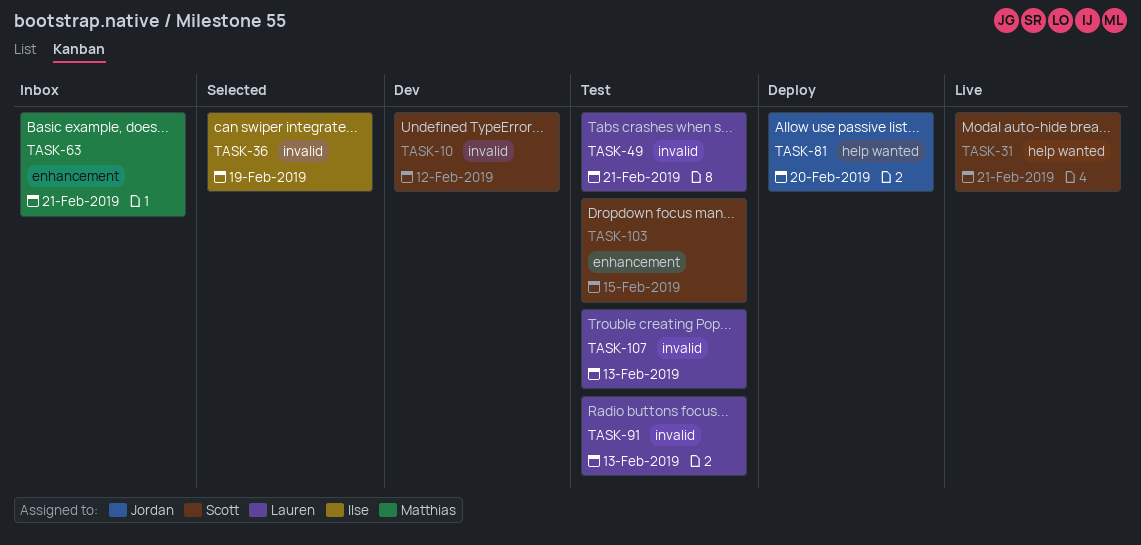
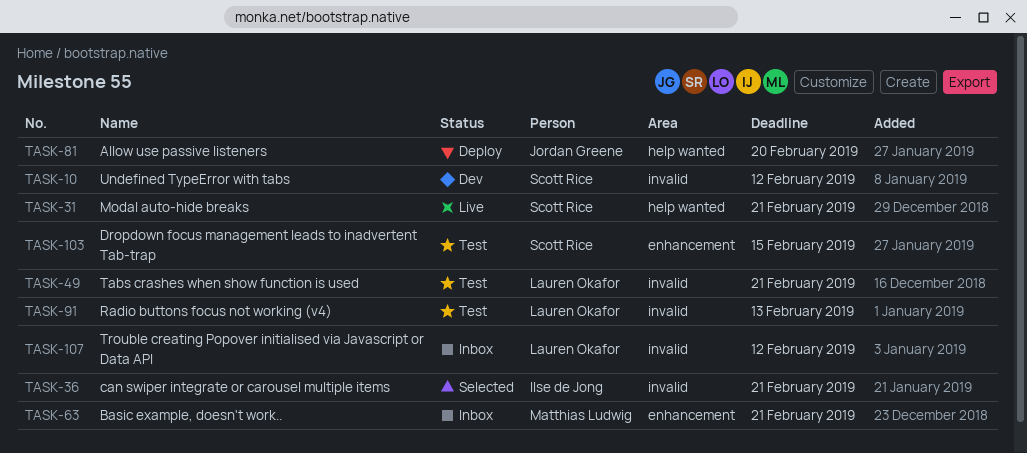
TASK-36, due: Feb 19 -> Feb 21
TASK-107, status: Test -> Inbox
TASK-107, due: Feb 13 -> Feb 12

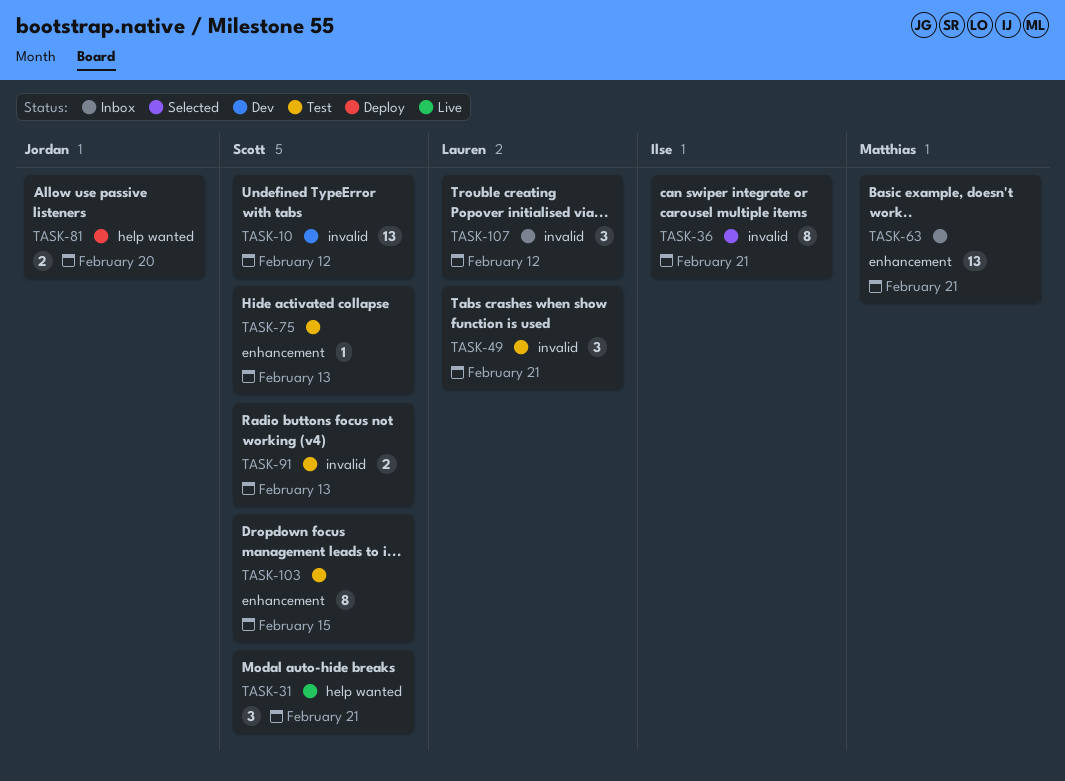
TASK-75: none -> present
TASK-91, owner: Lauren Okafor -> Scott Rice

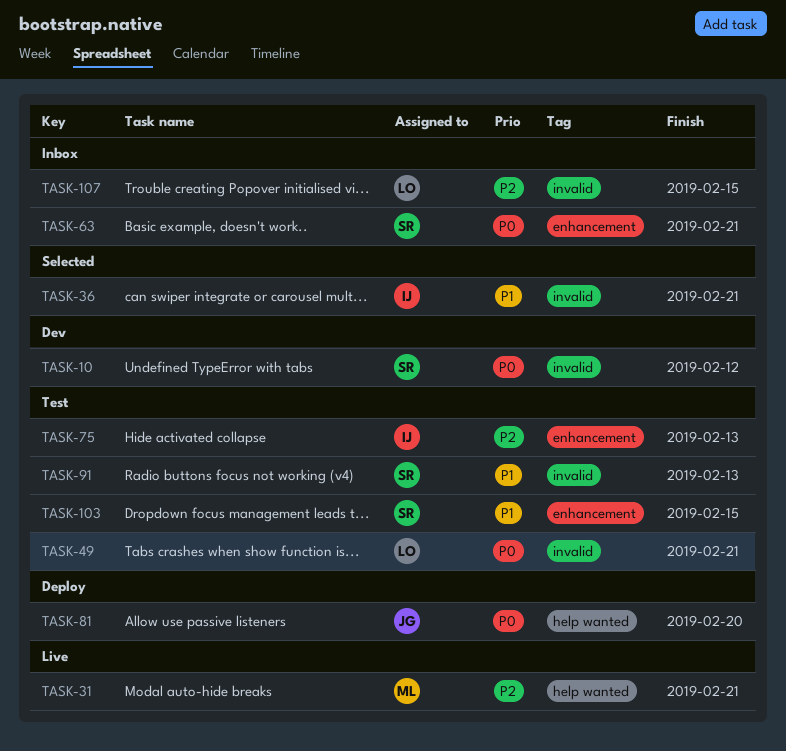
TASK-31, owner: Scott -> Matthias
TASK-63, owner: Matthias -> Scott
TASK-75, owner: Scott -> Ilse
TASK-107, due: Feb 12 -> Feb 15

